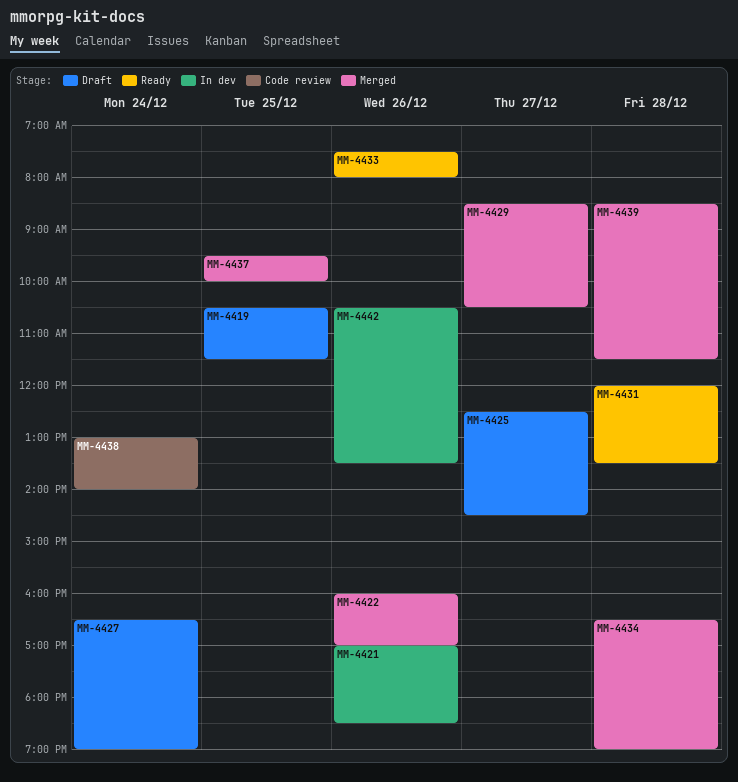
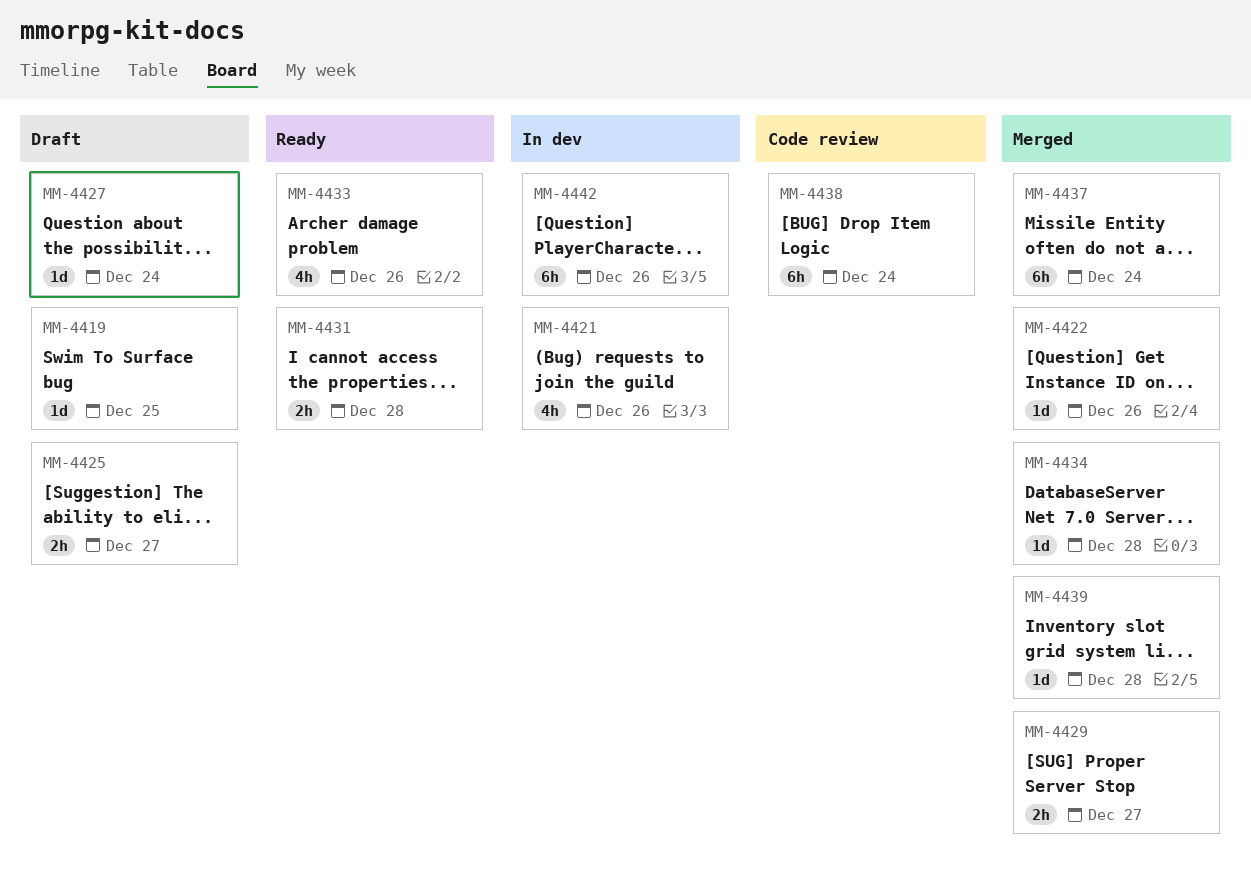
MM-4437, day: Dec 25 -> Dec 24

